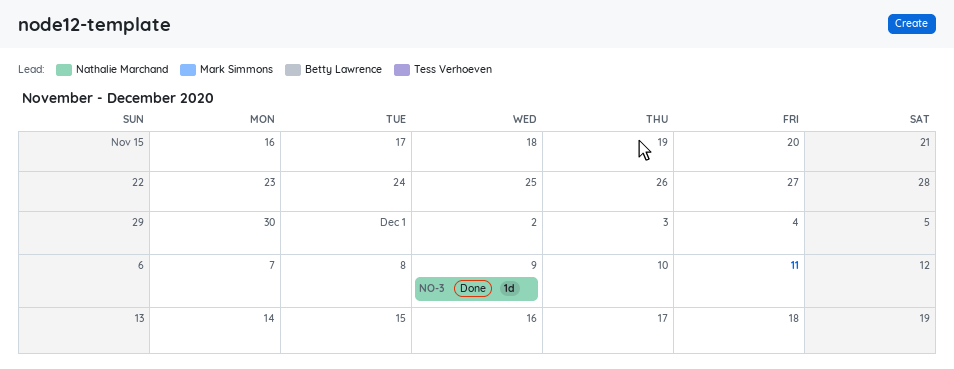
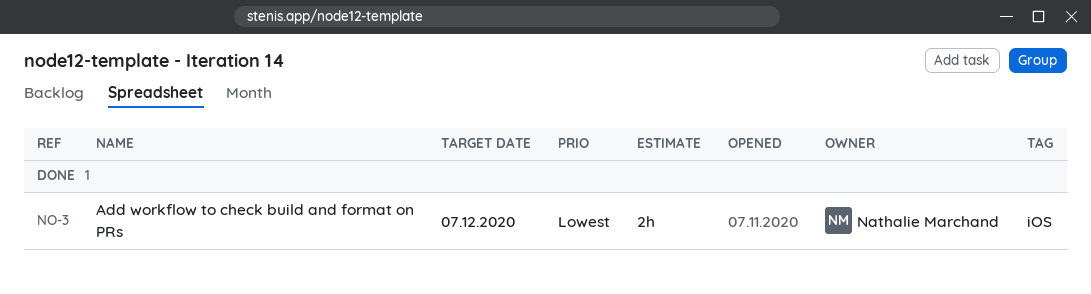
NO-3, estimate: 1d -> 2h
NO-3, due: Dec 9 -> Dec 7

